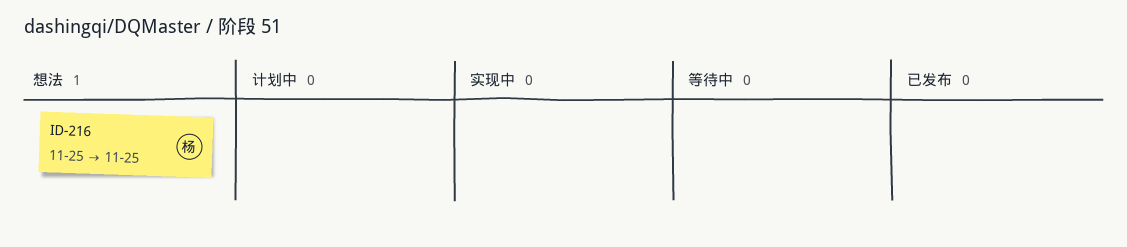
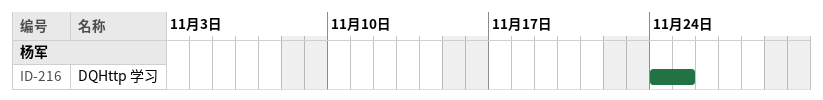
ID-216, start: Nov 25 -> Nov 24

